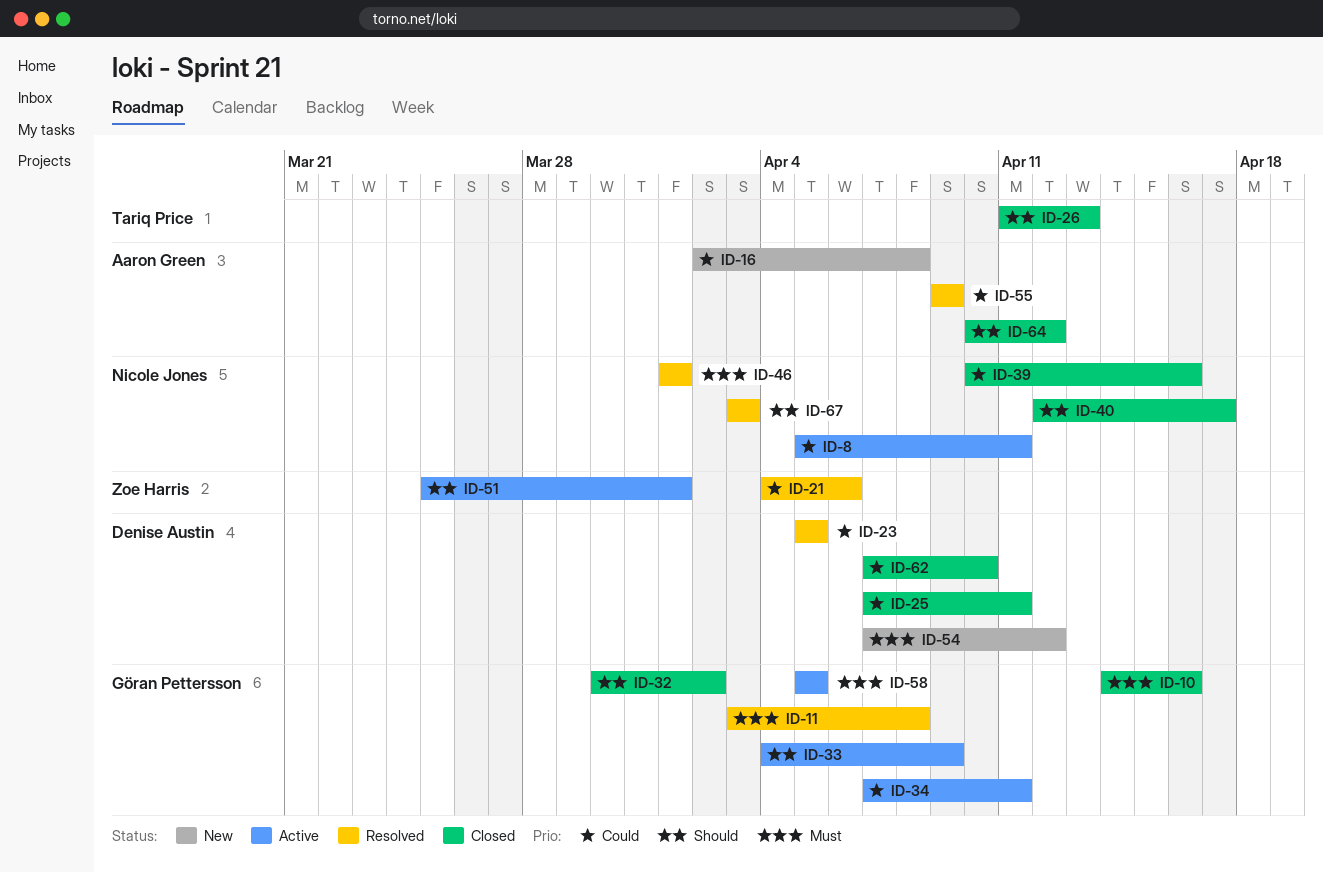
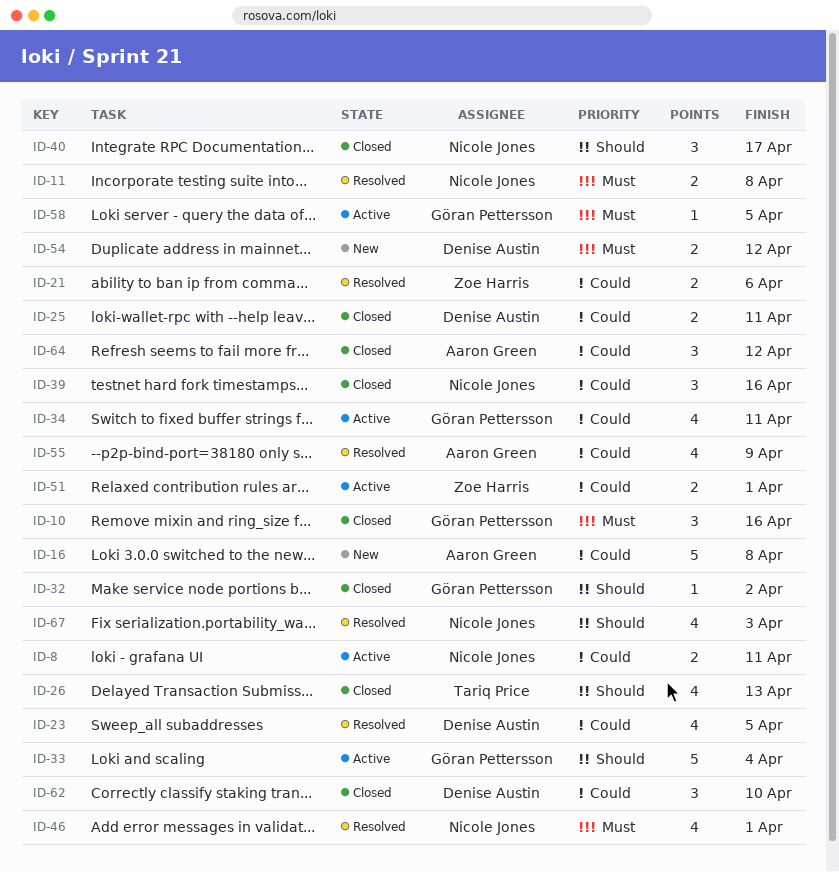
ID-11, owner: Göran Pettersson -> Nicole Jones
ID-33, due: Apr 9 -> Apr 4
ID-51, priority: Should -> Could
ID-64, priority: Should -> Could

